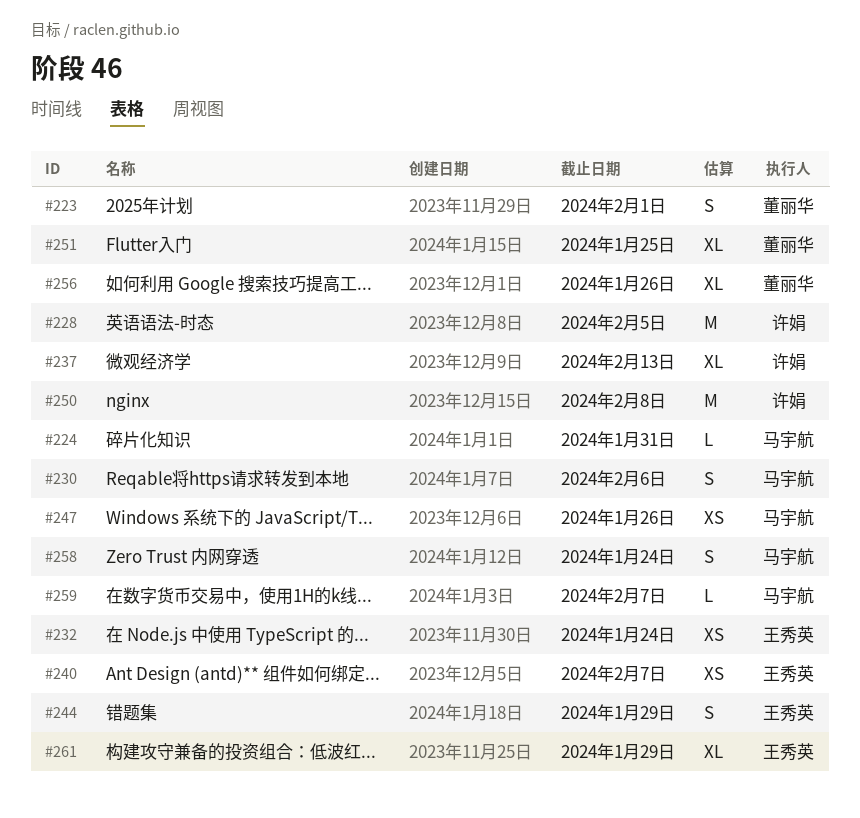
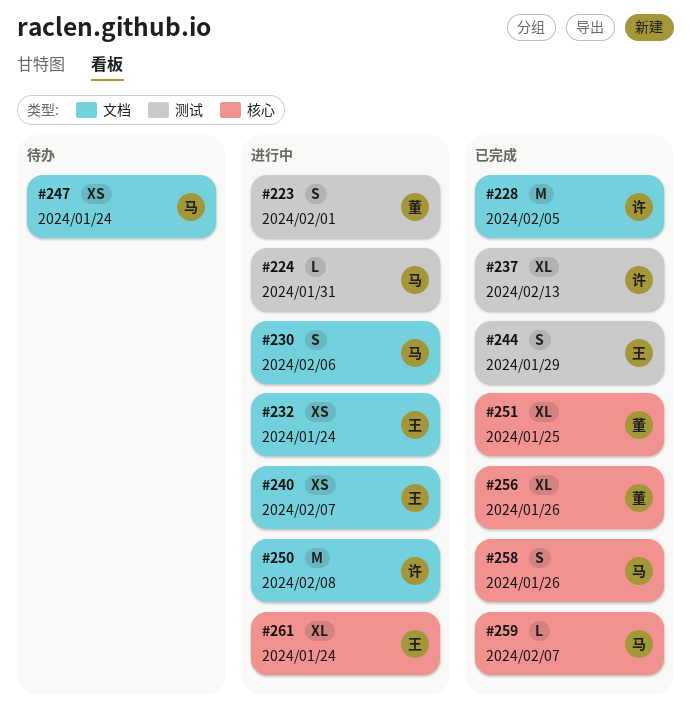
#247, due: Jan 26 -> Jan 24
#258, due: Jan 24 -> Jan 26
#261, due: Jan 29 -> Jan 24

